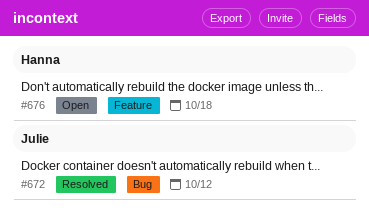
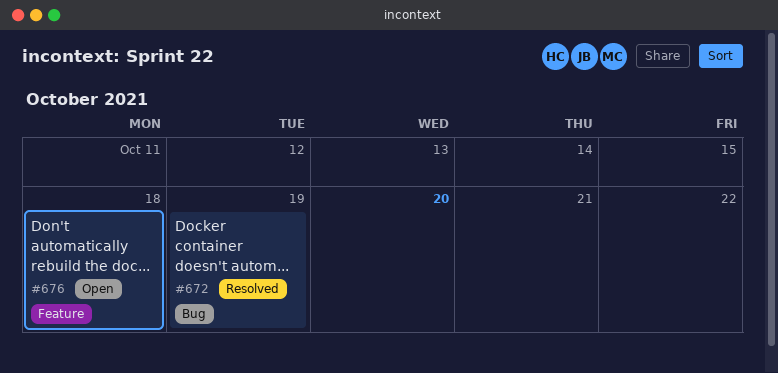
#672, due: Oct 12 -> Oct 19

